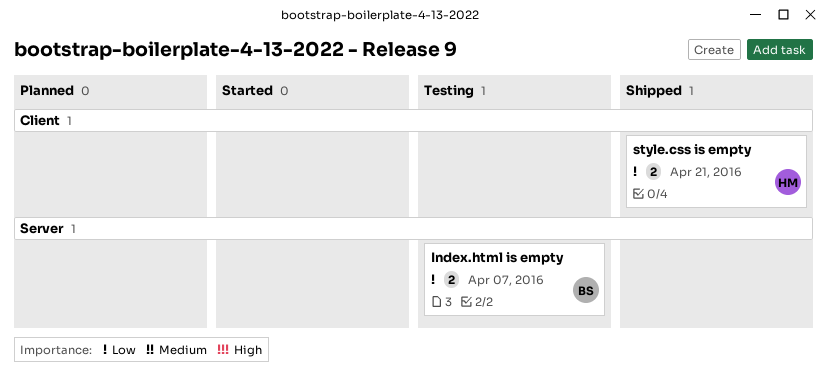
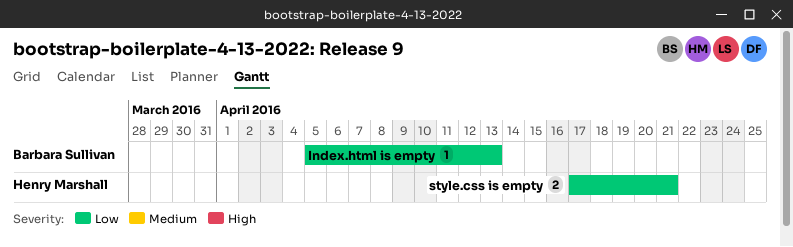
Index.html is empty, estimate: 2 -> 1
Index.html is empty, due: Apr 7 -> Apr 13

